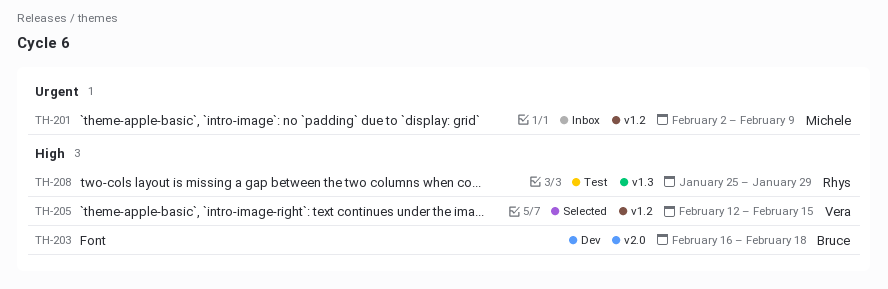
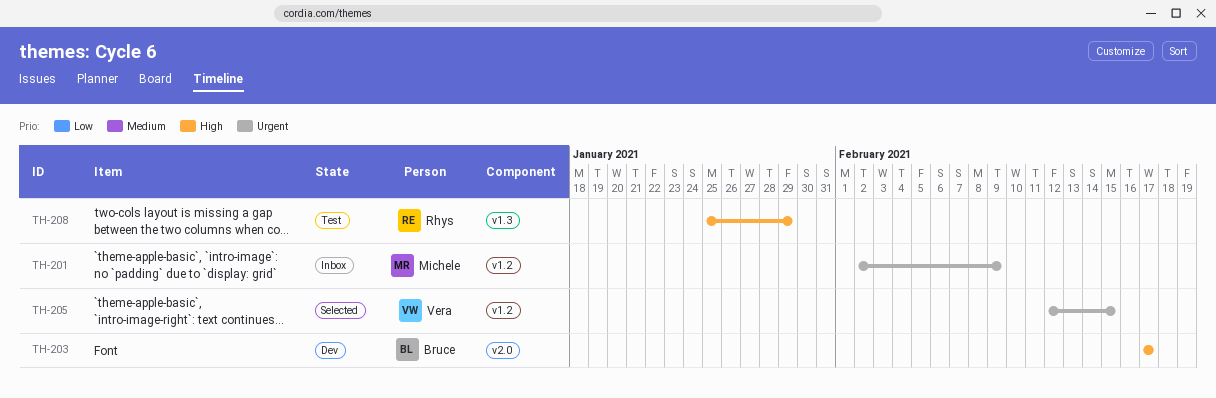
TH-203, start: Feb 16 -> Feb 17
TH-203, due: Feb 18 -> Feb 17
TH-205, priority: High -> Urgent

